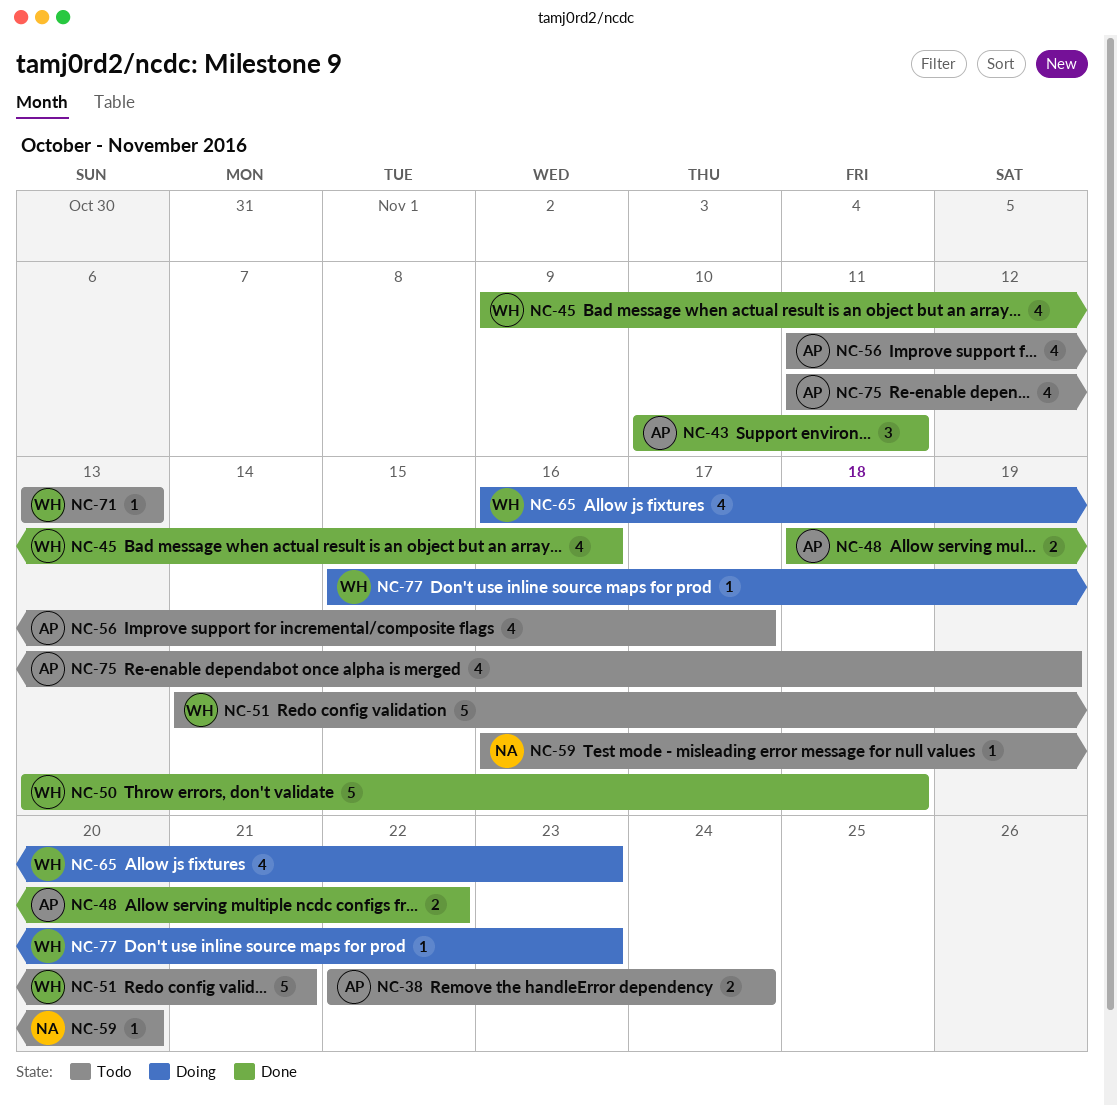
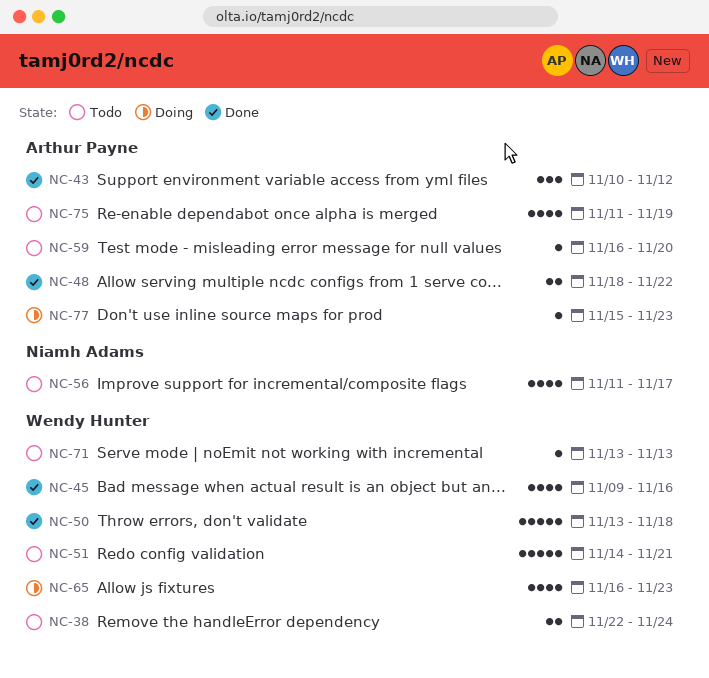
NC-38, owner: Arthur Payne -> Wendy Hunter
NC-43, due: Nov 11 -> Nov 12
NC-56, owner: Arthur Payne -> Niamh Adams
NC-59, owner: Niamh Adams -> Arthur Payne
NC-77, owner: Wendy Hunter -> Arthur Payne

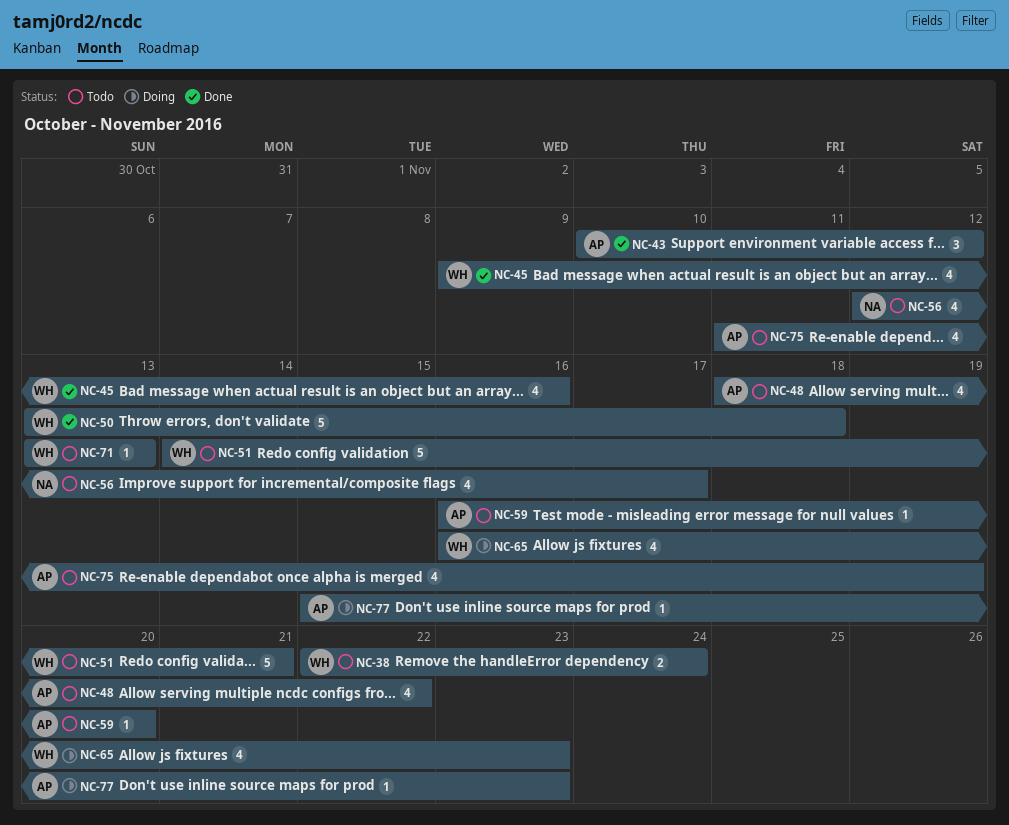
NC-48, status: Done -> Todo
NC-48, estimate: 2 -> 4
NC-56, start: Nov 11 -> Nov 12

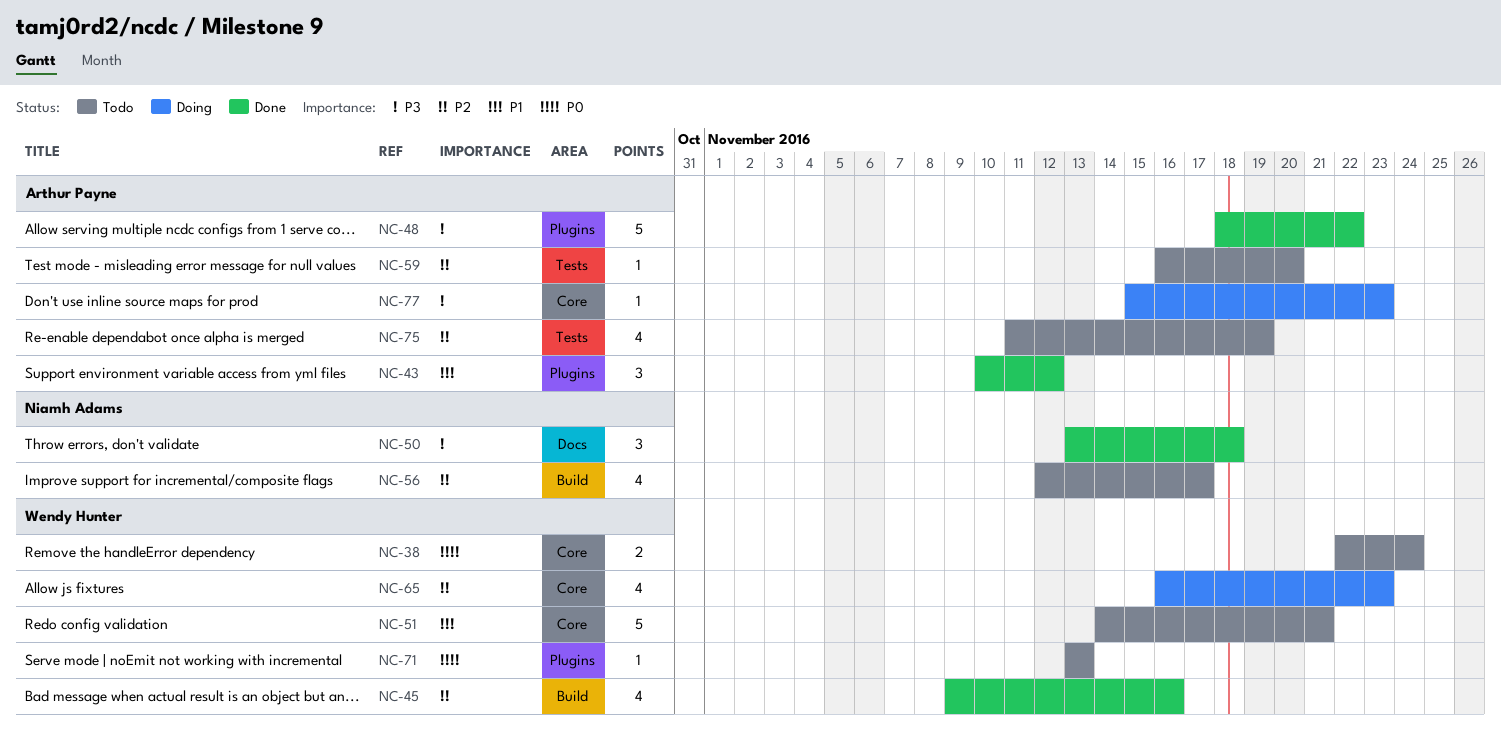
NC-48, status: Todo -> Done
NC-48, estimate: 4 -> 5
NC-50, owner: Wendy Hunter -> Niamh Adams
NC-50, estimate: 5 -> 3

